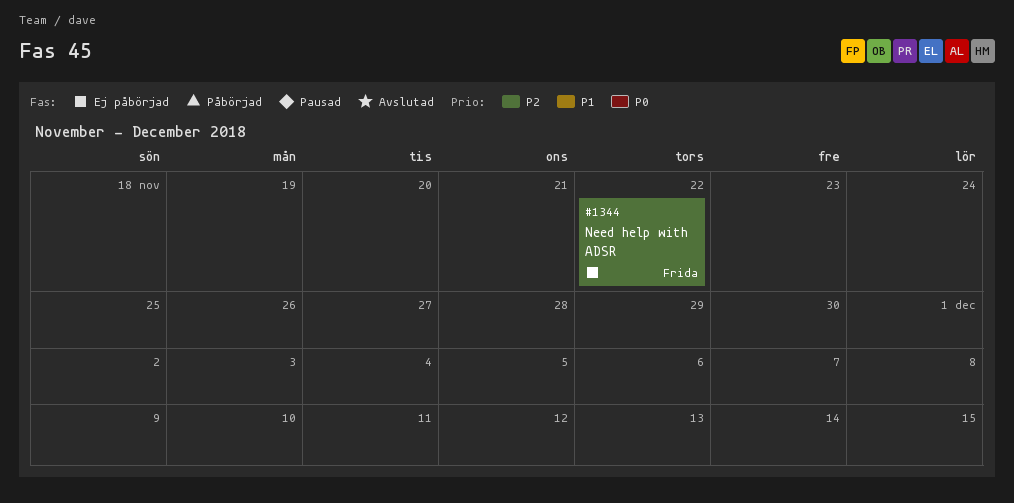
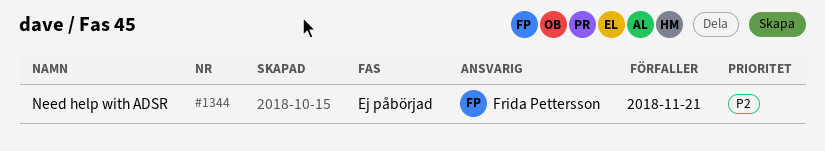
#1344, due: Nov 22 -> Nov 21

